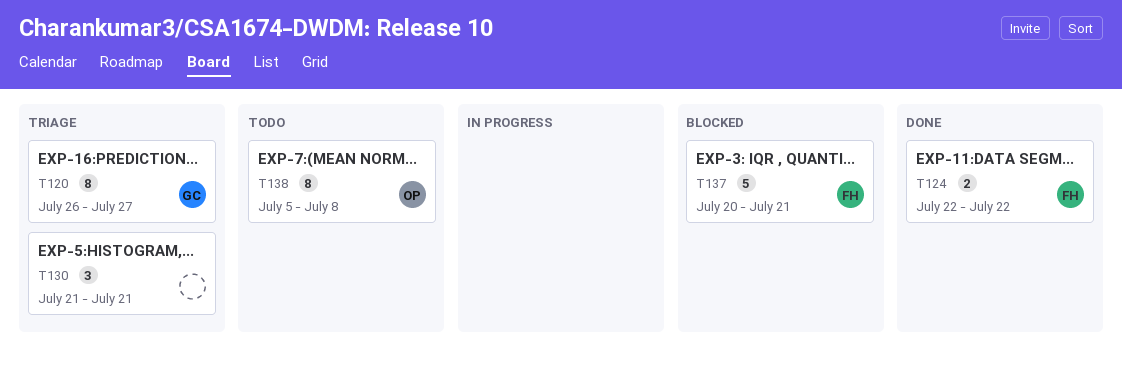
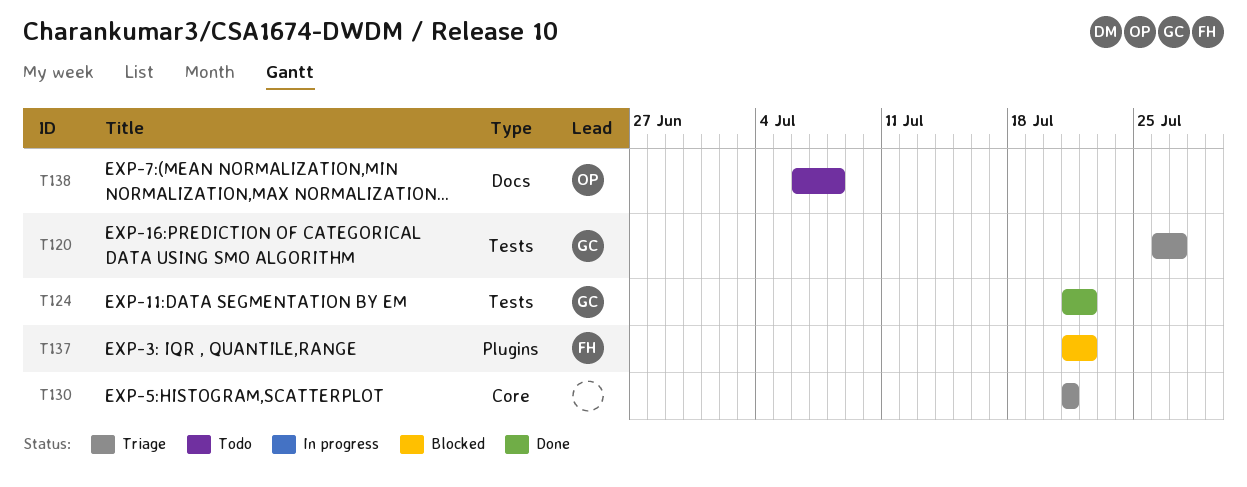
T124, owner: FH -> GC
T124, start: Jul 22 -> Jul 21
T137, start: Jul 20 -> Jul 21
T137, due: Jul 21 -> Jul 22
T138, start: Jul 5 -> Jul 6

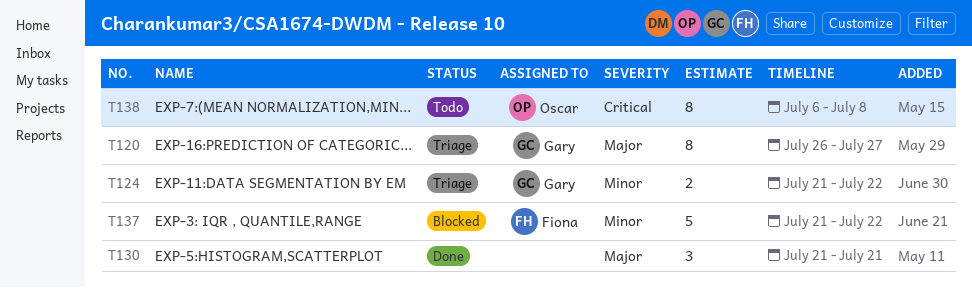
T124, status: Done -> Triage
T130, status: Triage -> Done

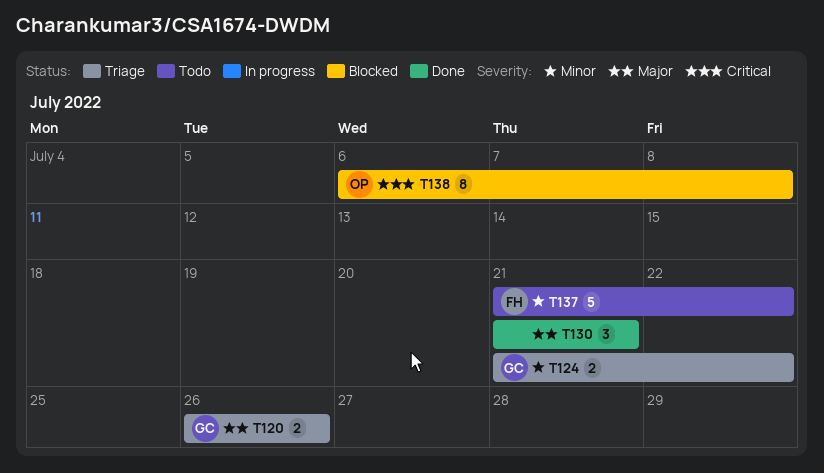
T120, estimate: 8 -> 2
T120, due: Jul 27 -> Jul 26
T137, status: Blocked -> Todo
T138, status: Todo -> Blocked

